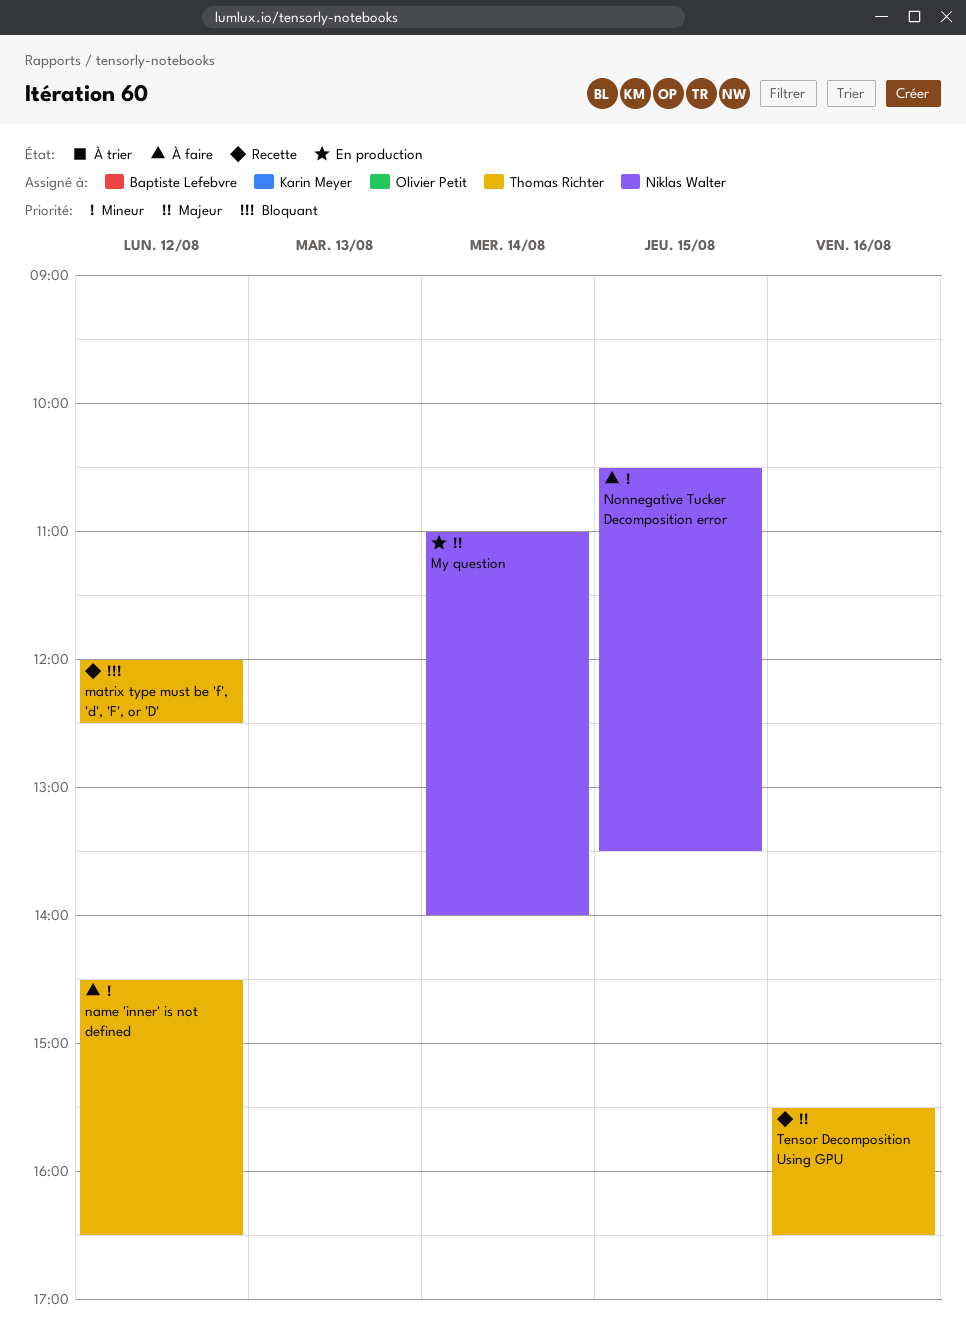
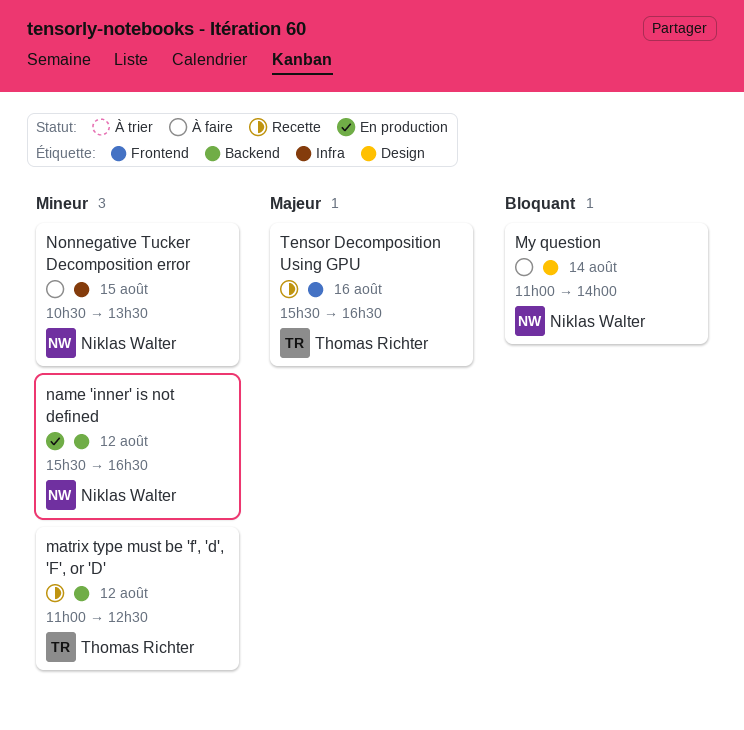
matrix type must be 'f', 'd', 'F', or 'D', priority: Bloquant -> Mineur
matrix type must be 'f', 'd', 'F', or 'D', begins: 12:00 -> 11:00
My question, status: En production -> À faire
My question, priority: Majeur -> Bloquant
name 'inner' is not defined, status: À faire -> En production
name 'inner' is not defined, owner: Thomas Richter -> Niklas Walter
name 'inner' is not defined, begins: 14:30 -> 15:30

